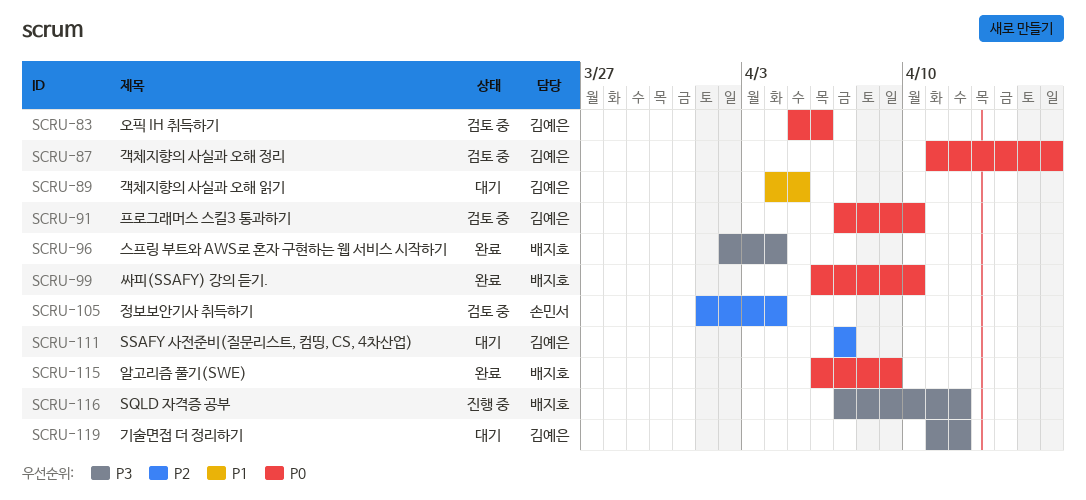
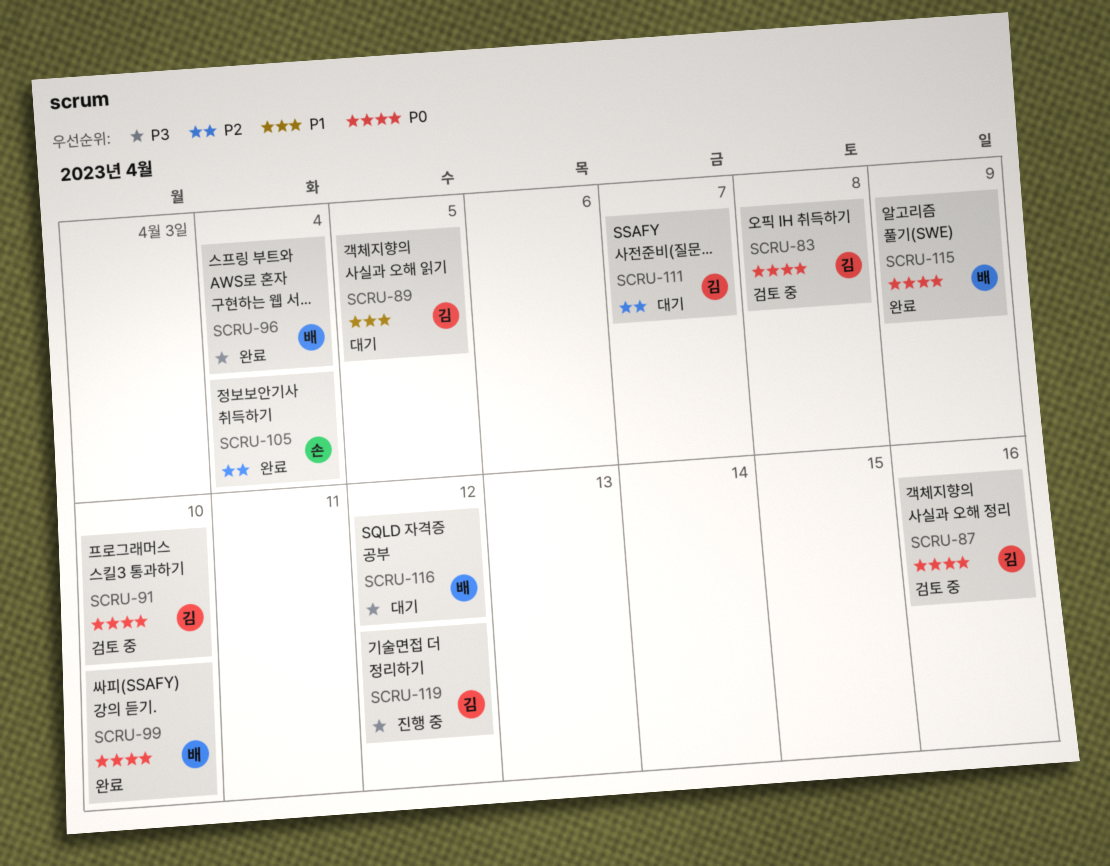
SCRU-83, due: Apr 6 -> Apr 8
SCRU-105, status: 검토 중 -> 완료
SCRU-116, status: 진행 중 -> 대기
SCRU-119, status: 대기 -> 진행 중

